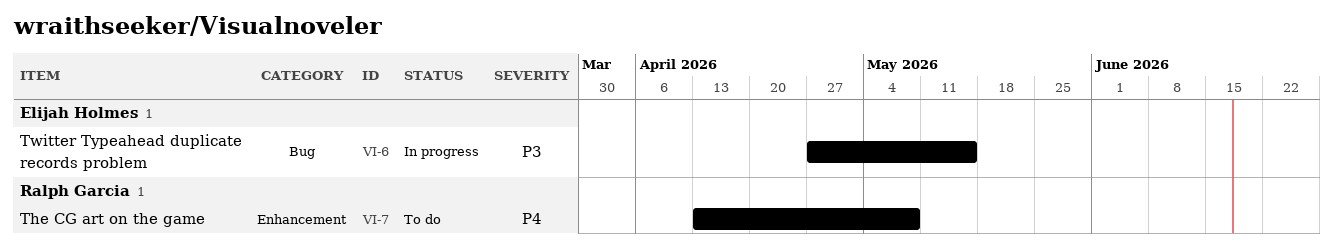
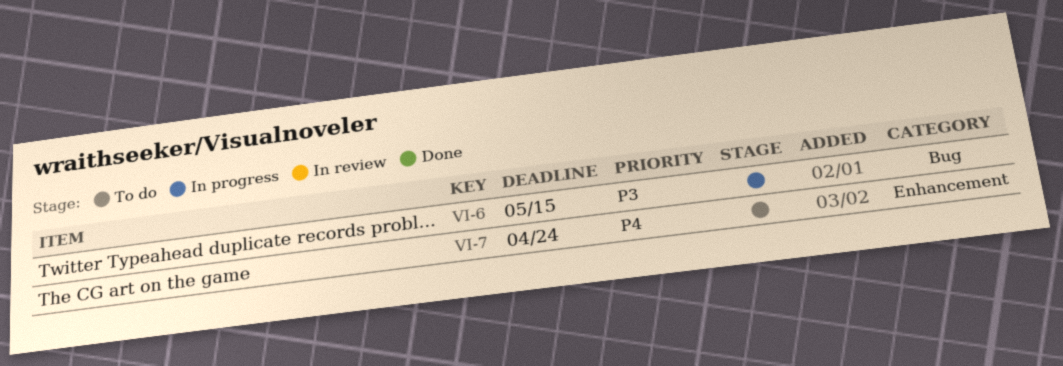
VI-7, due: May 8 -> Apr 24

